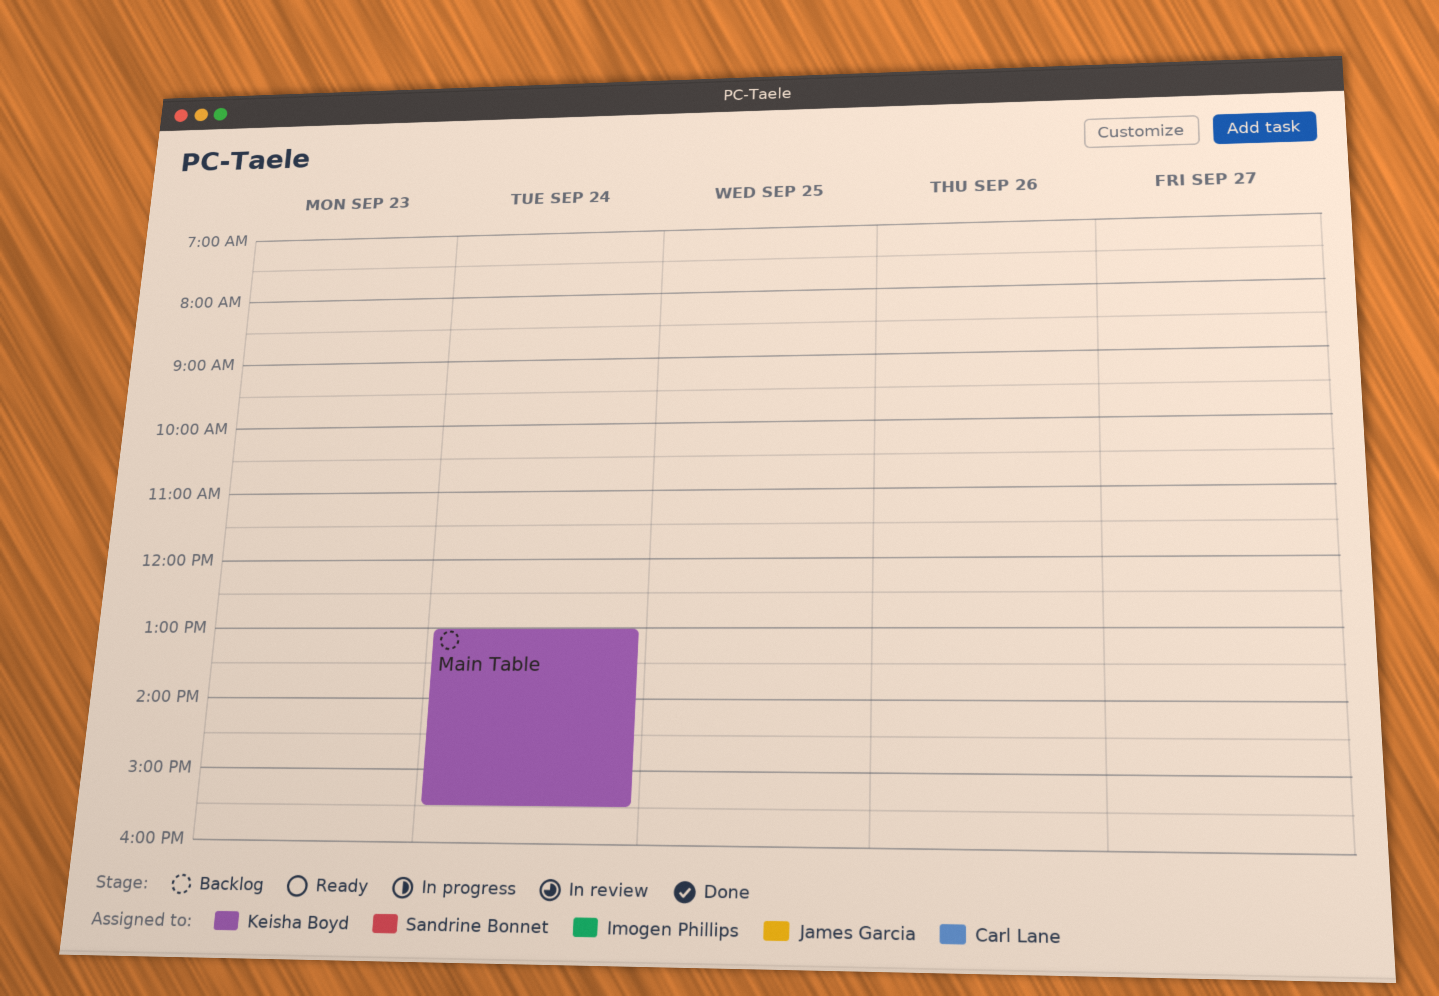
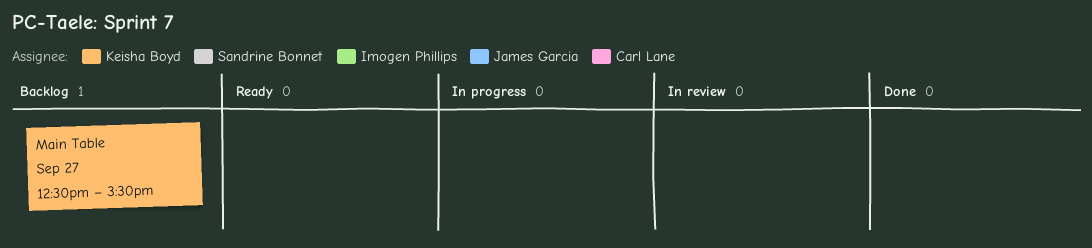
Main Table, day: Sep 24 -> Sep 27
Main Table, begins: 13:00 -> 12:30

